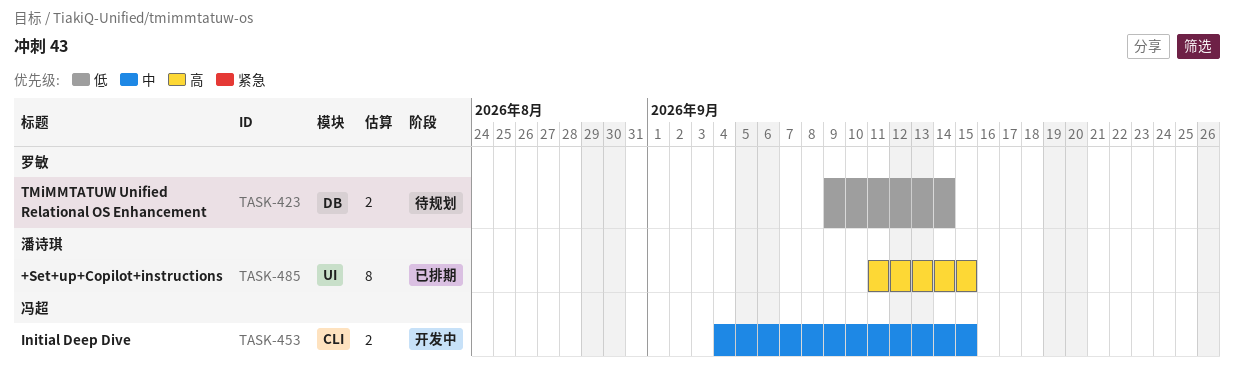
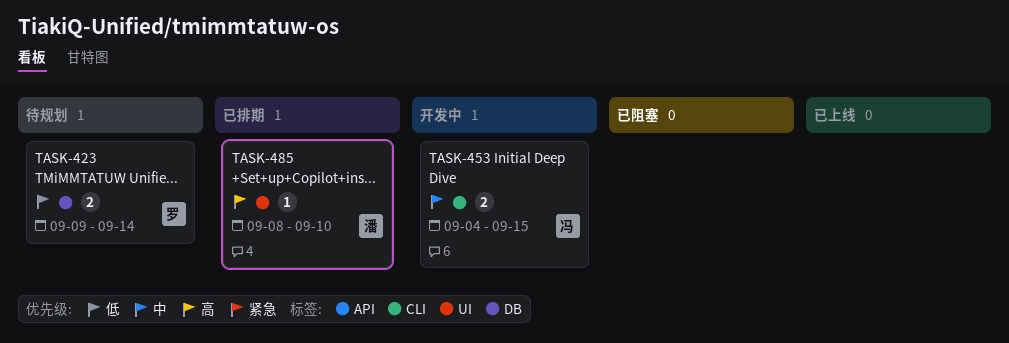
TASK-485, estimate: 8 -> 1
TASK-485, start: Sep 11 -> Sep 8
TASK-485, due: Sep 15 -> Sep 10

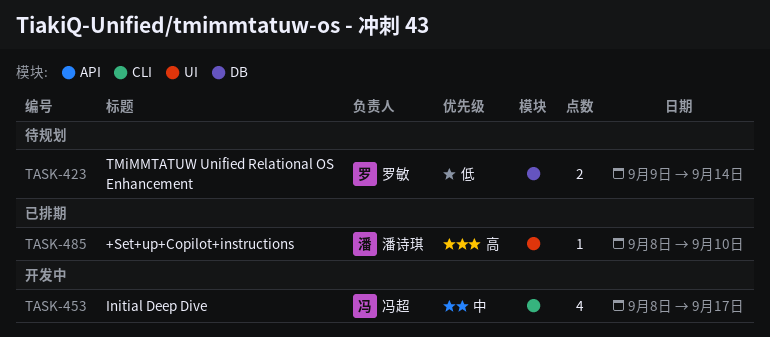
TASK-453, estimate: 2 -> 4
TASK-453, start: Sep 4 -> Sep 8
TASK-453, due: Sep 15 -> Sep 17

